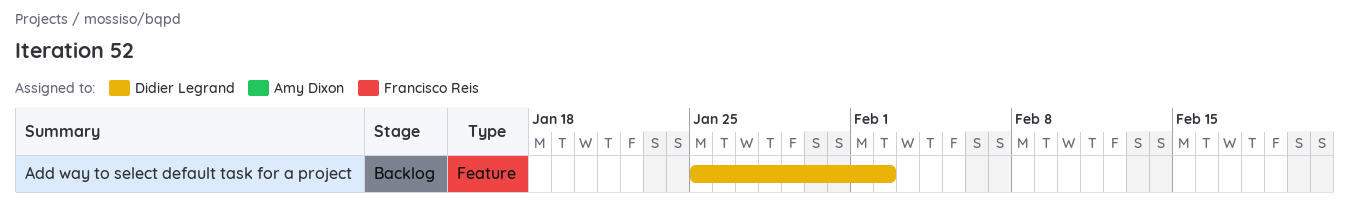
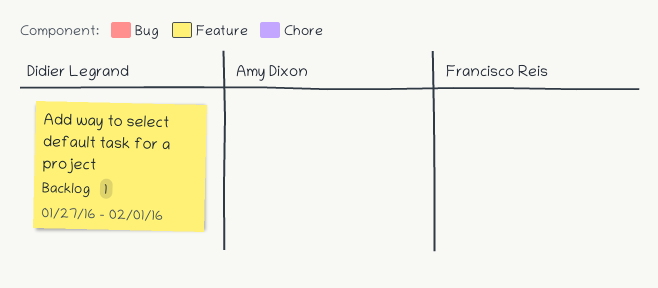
Add way to select default task for a project, start: Jan 25 -> Jan 27
Add way to select default task for a project, due: Feb 2 -> Feb 1

